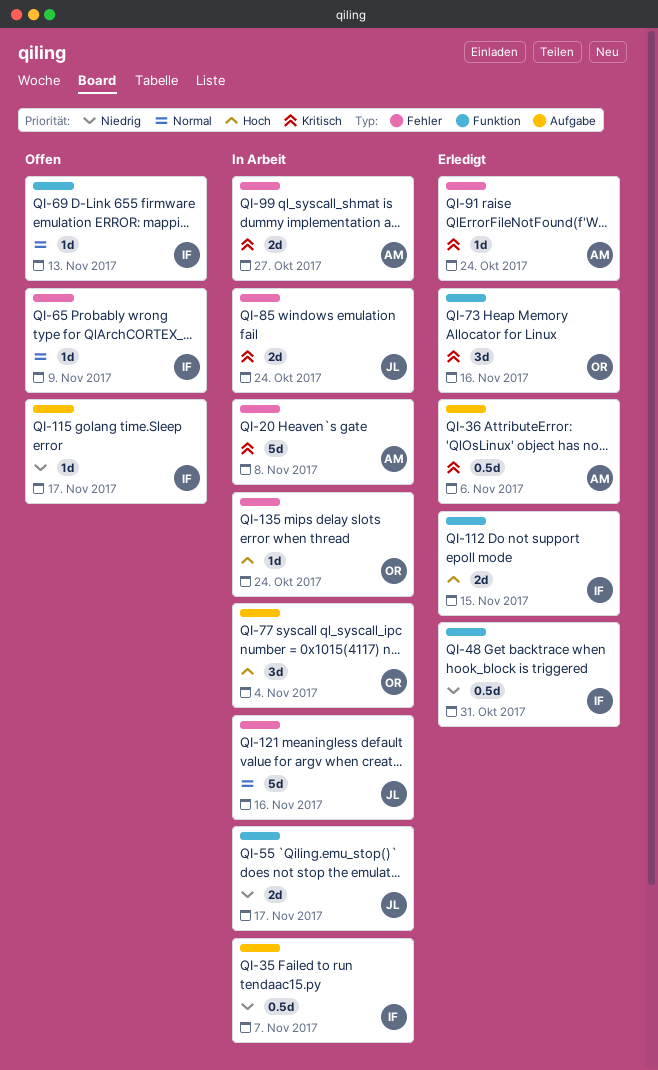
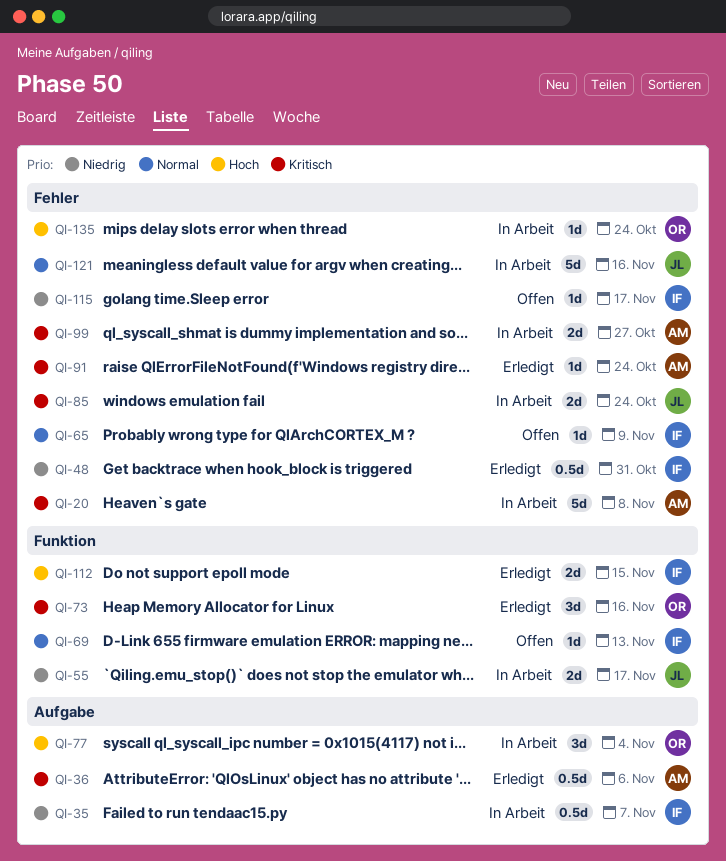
QI-48, label: Funktion -> Fehler
QI-115, label: Aufgabe -> Fehler

